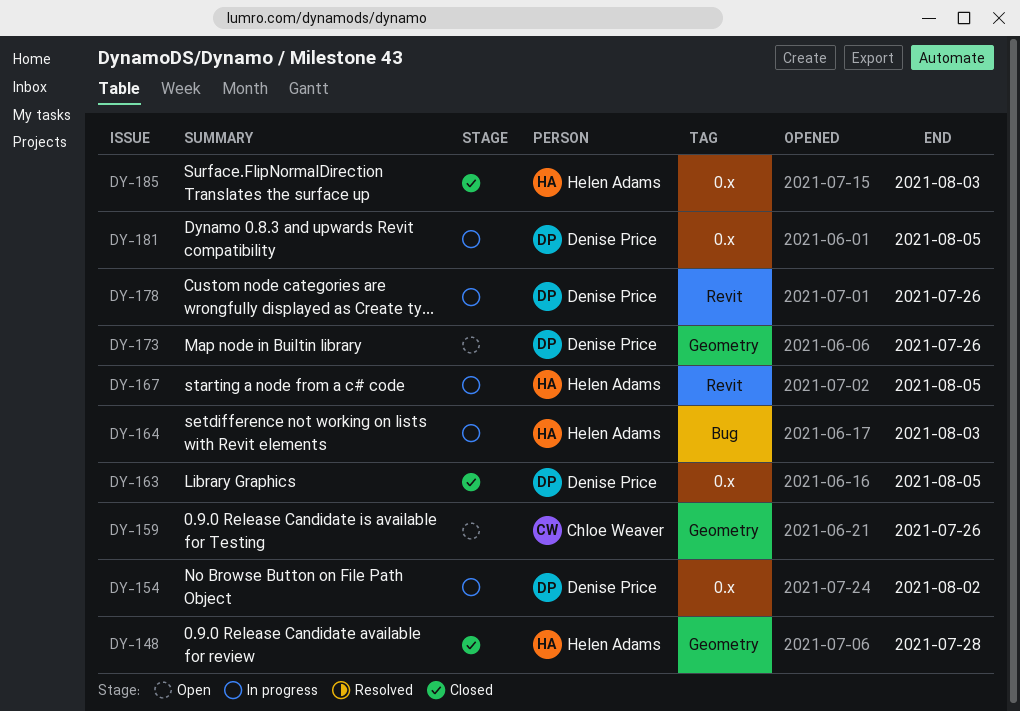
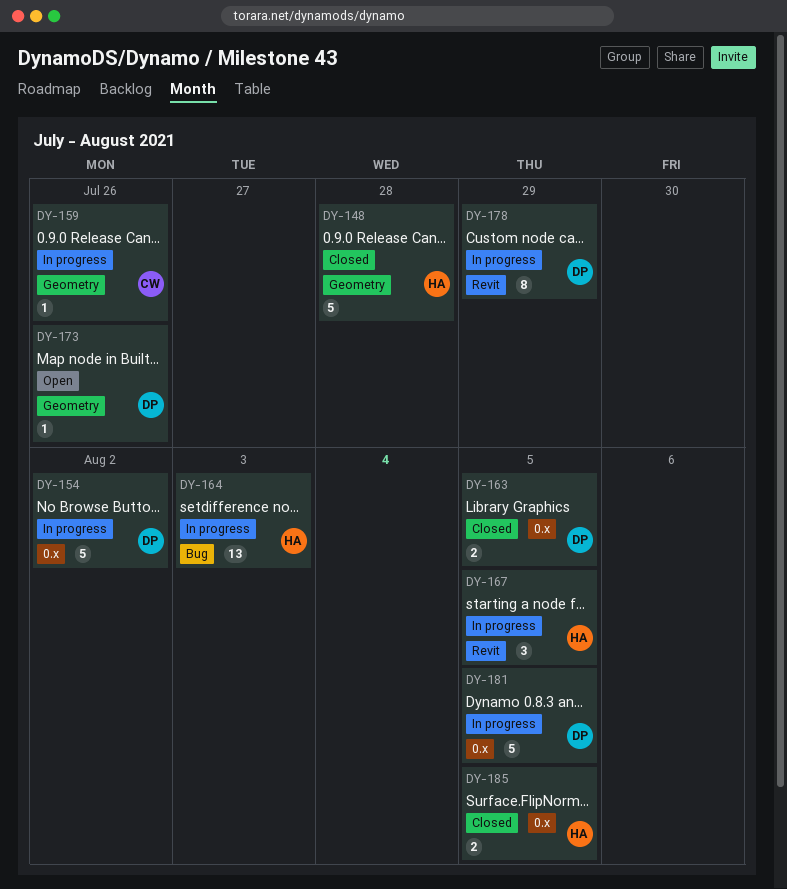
DY-159, status: Open -> In progress
DY-178, due: Jul 26 -> Jul 29
DY-185, due: Aug 3 -> Aug 5

